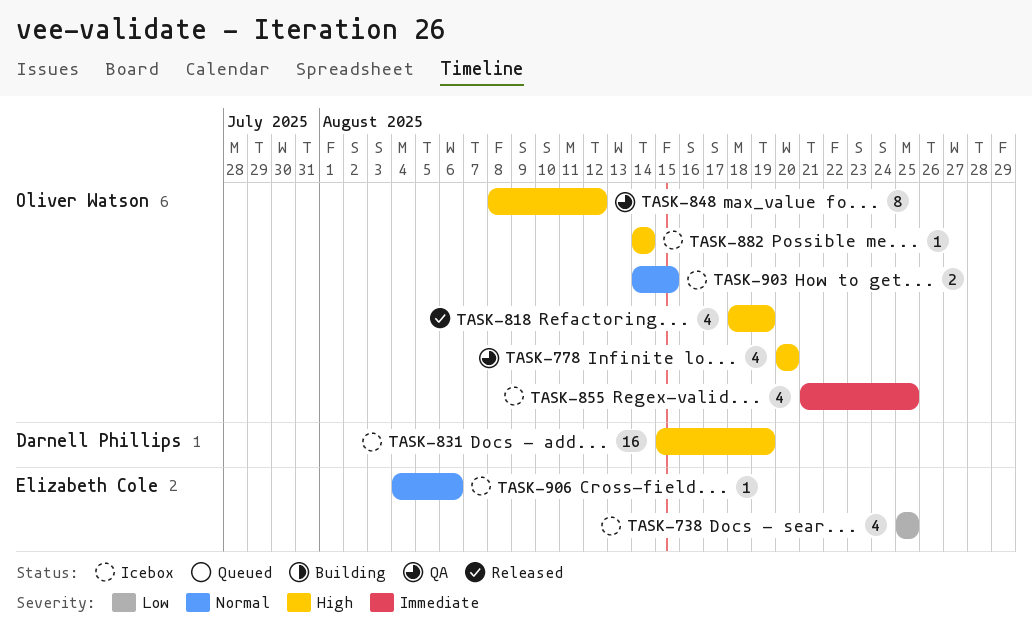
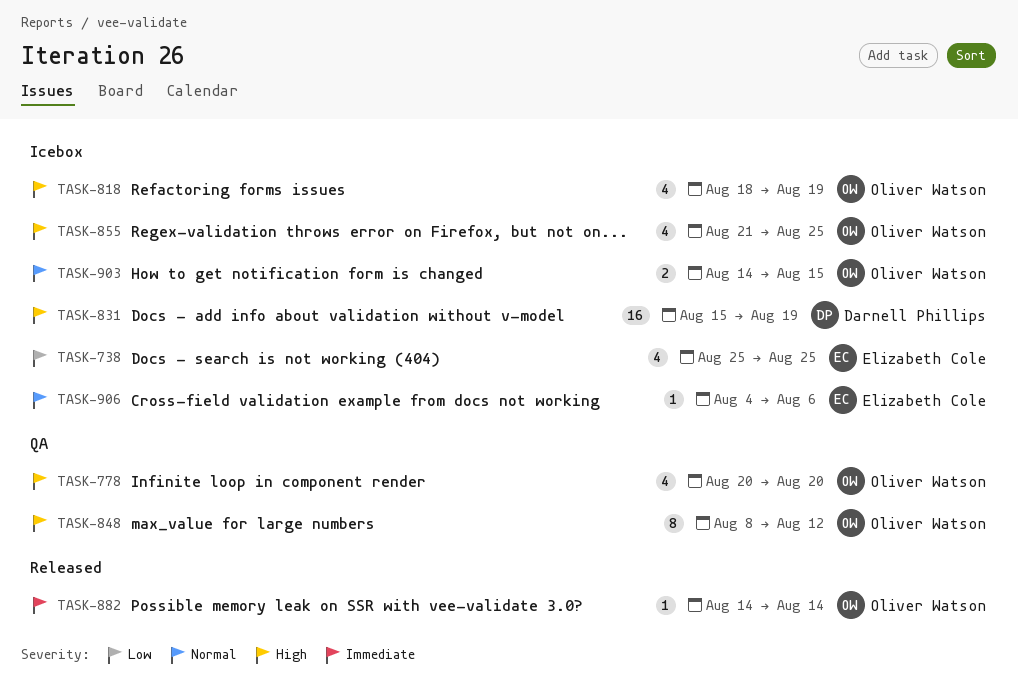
TASK-818, status: Released -> Icebox
TASK-855, priority: Immediate -> High
TASK-882, status: Icebox -> Released
TASK-882, priority: High -> Immediate

